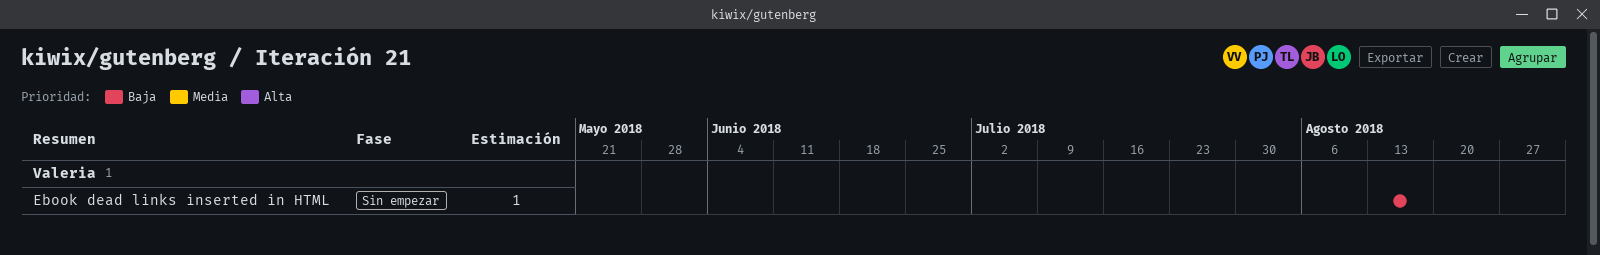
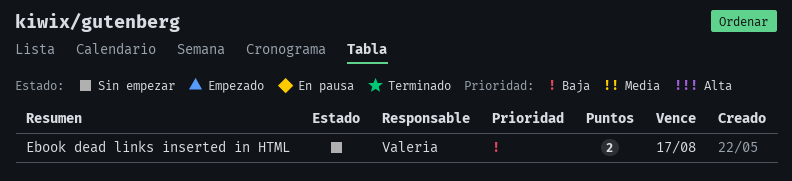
Ebook dead links inserted in HTML, estimate: 1 -> 2

